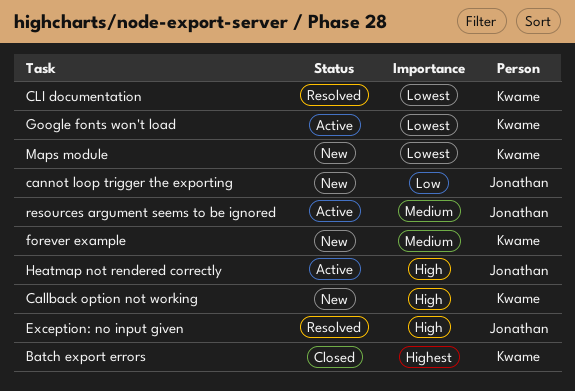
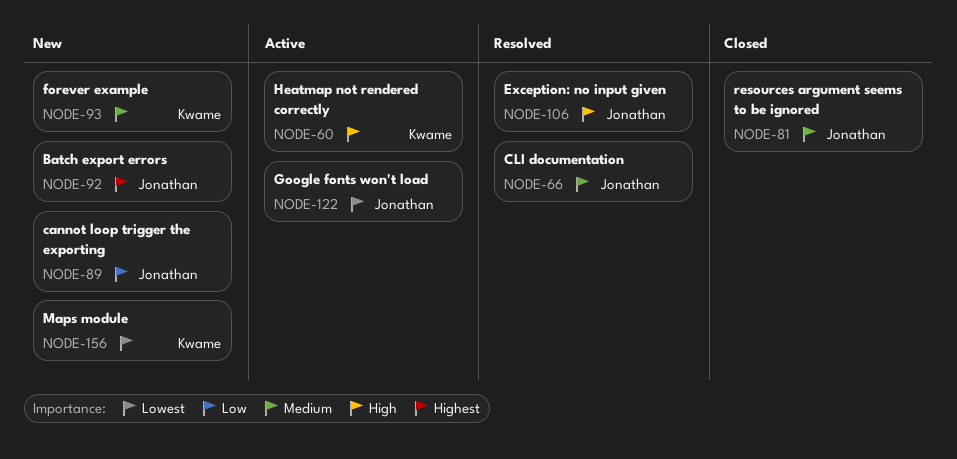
Batch export errors, status: Closed -> New
Batch export errors, owner: Kwame -> Jonathan
Callback option not working: present -> none
CLI documentation, owner: Kwame -> Jonathan
CLI documentation, priority: Lowest -> Medium
Google fonts won't load, owner: Kwame -> Jonathan
Heatmap not rendered correctly, owner: Jonathan -> Kwame
resources argument seems to be ignored, status: Active -> Closed

